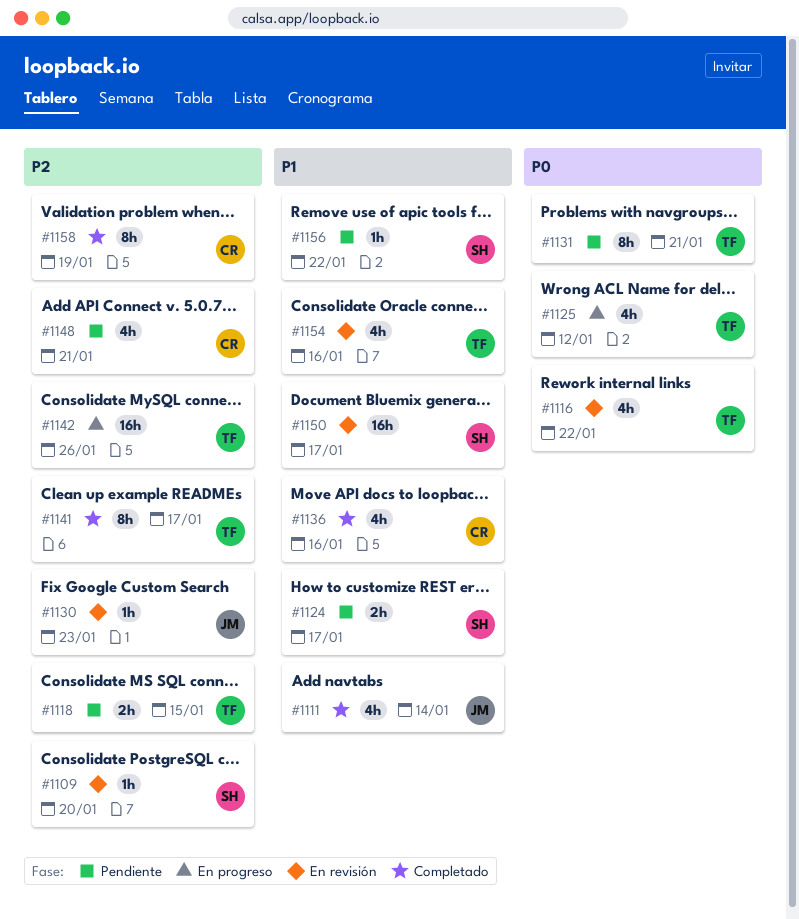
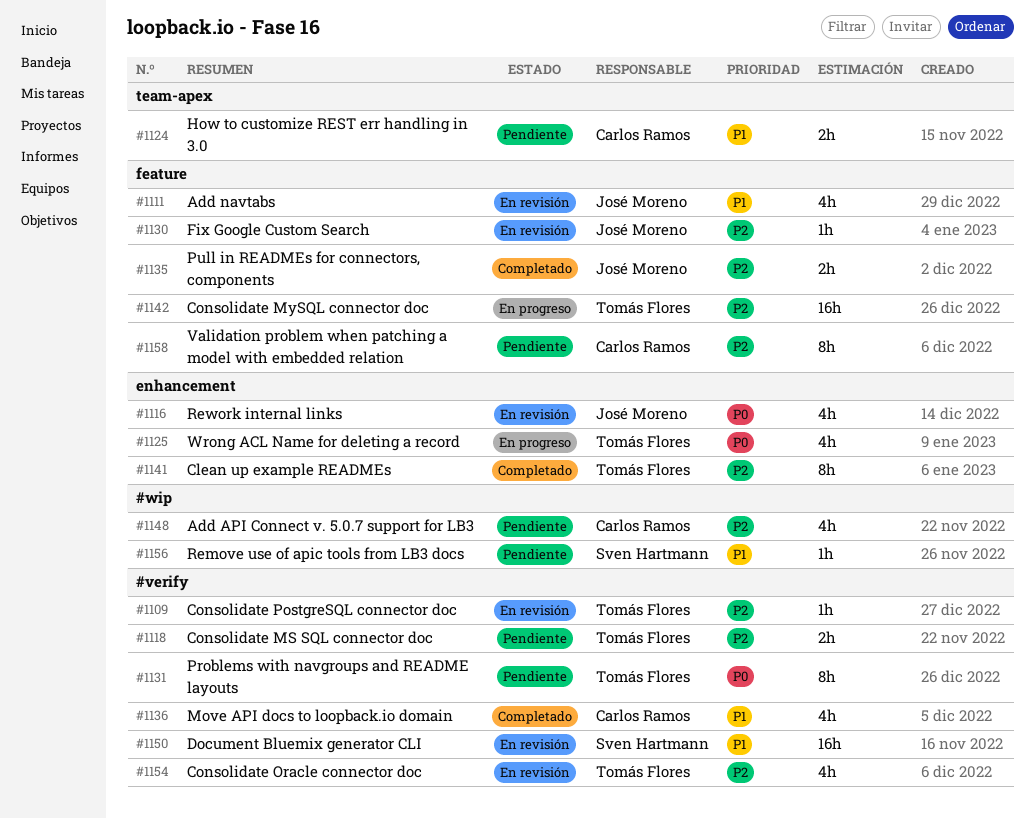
#1109, owner: Sven Hartmann -> Tomás Flores
#1111, status: Completado -> En revisión
#1116, owner: Tomás Flores -> José Moreno
#1124, owner: Sven Hartmann -> Carlos Ramos
#1135: none -> present
#1154, priority: P1 -> P2
#1158, status: Completado -> Pendiente

